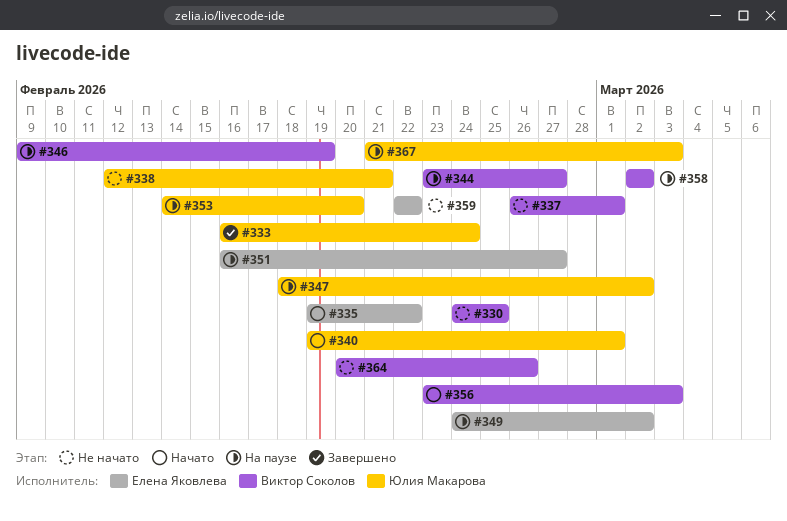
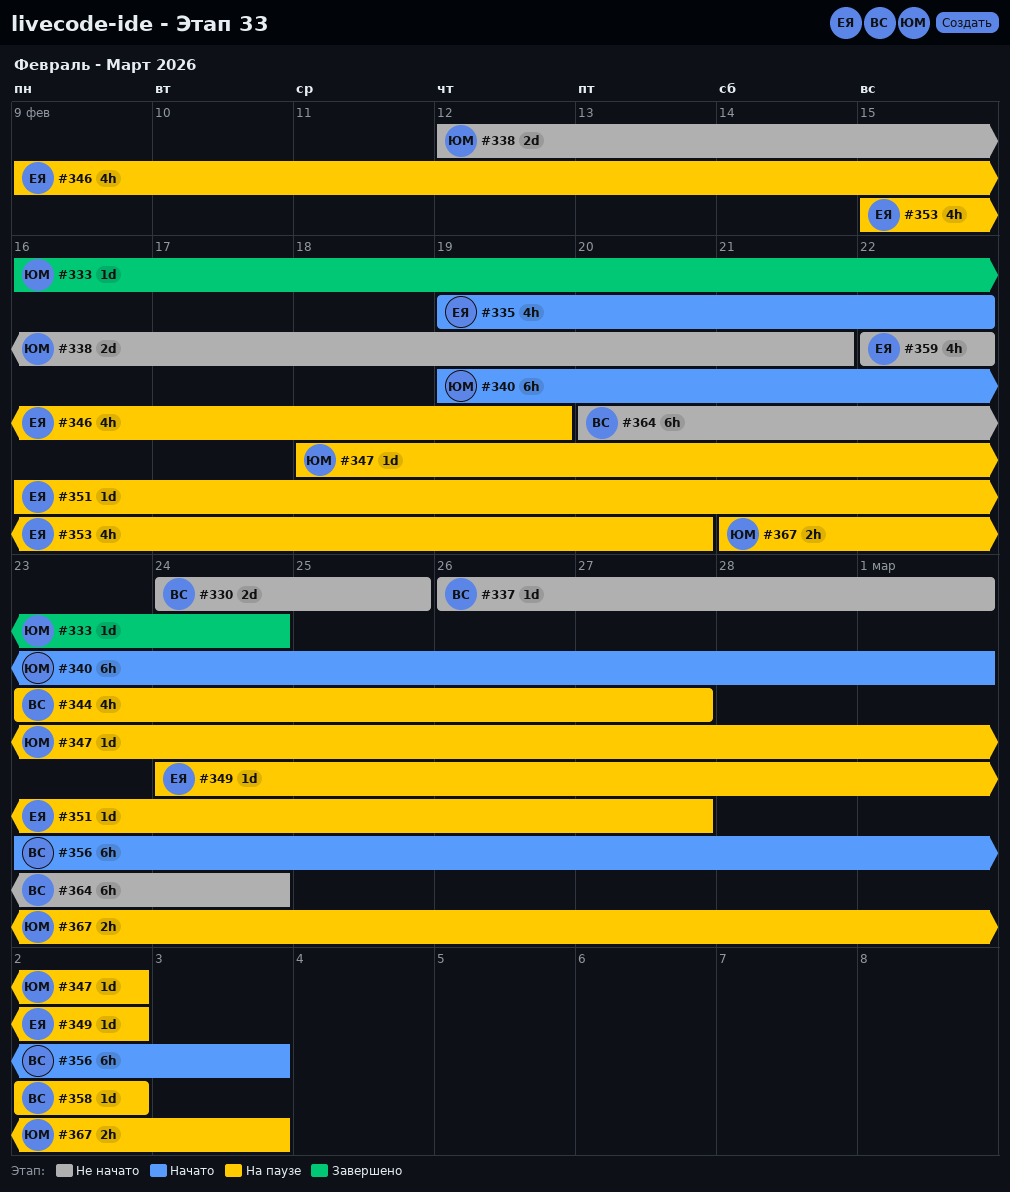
#346, owner: Виктор Соколов -> Елена Яковлева
#353, owner: Юлия Макарова -> Елена Яковлева
#353, start: Feb 14 -> Feb 15
#364, due: Feb 26 -> Feb 24

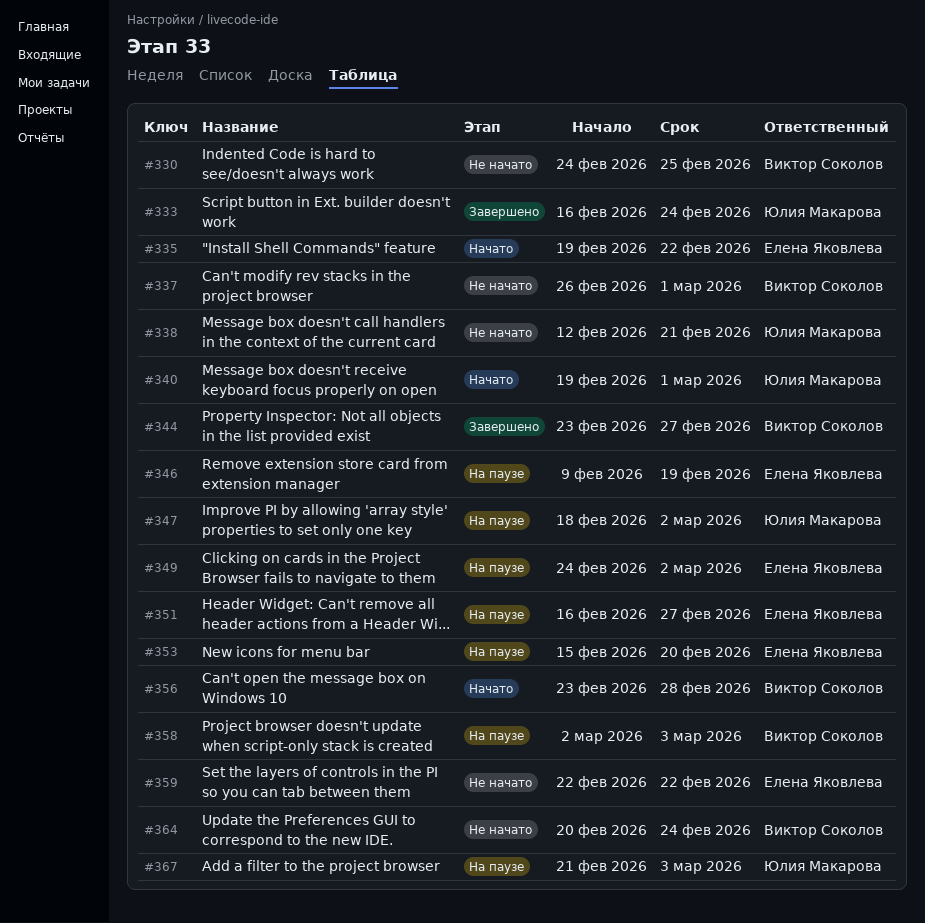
#344, status: На паузе -> Завершено
#356, due: Mar 3 -> Feb 28
#358, due: Mar 2 -> Mar 3

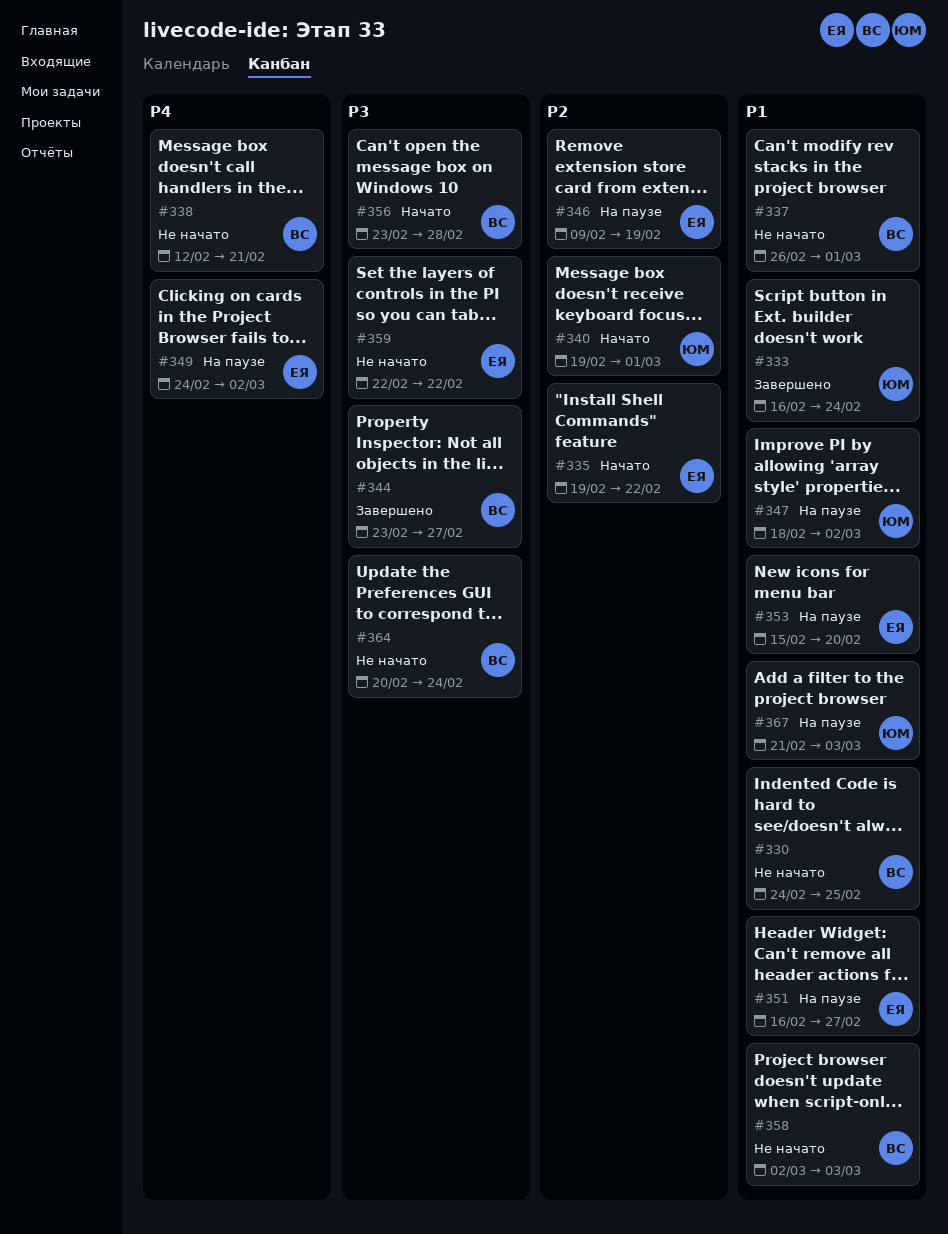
#338, owner: Юлия Макарова -> Виктор Соколов
#358, status: На паузе -> Не начато

